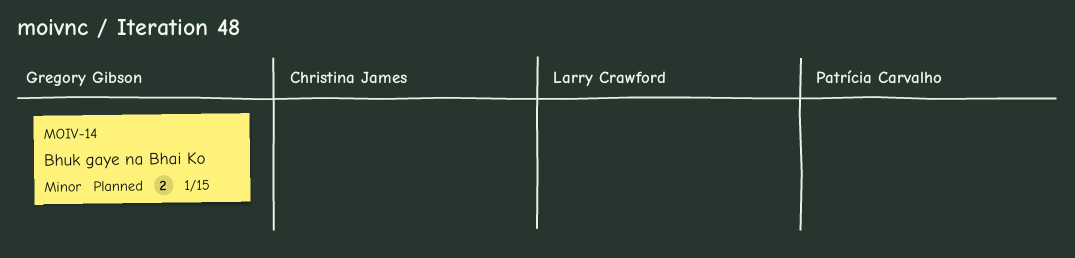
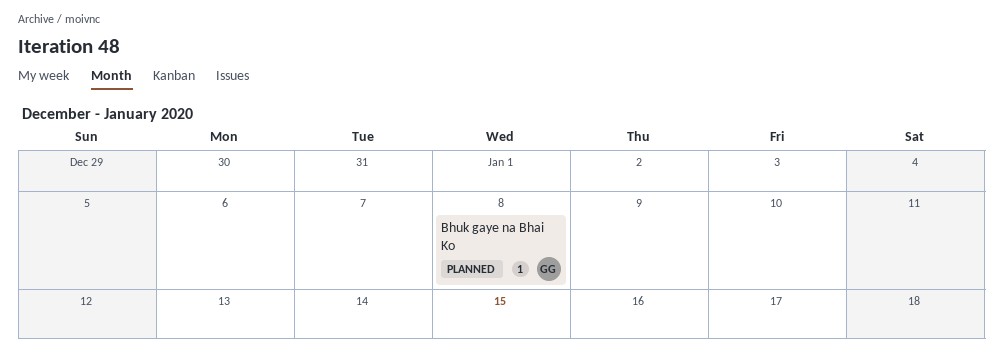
Bhuk gaye na Bhai Ko, estimate: 2 -> 1
Bhuk gaye na Bhai Ko, due: Jan 15 -> Jan 8

